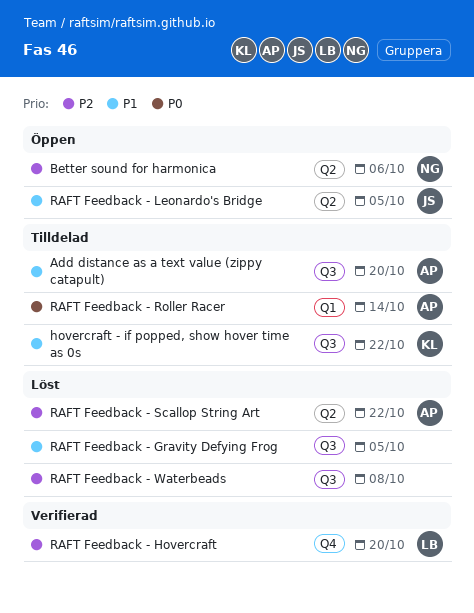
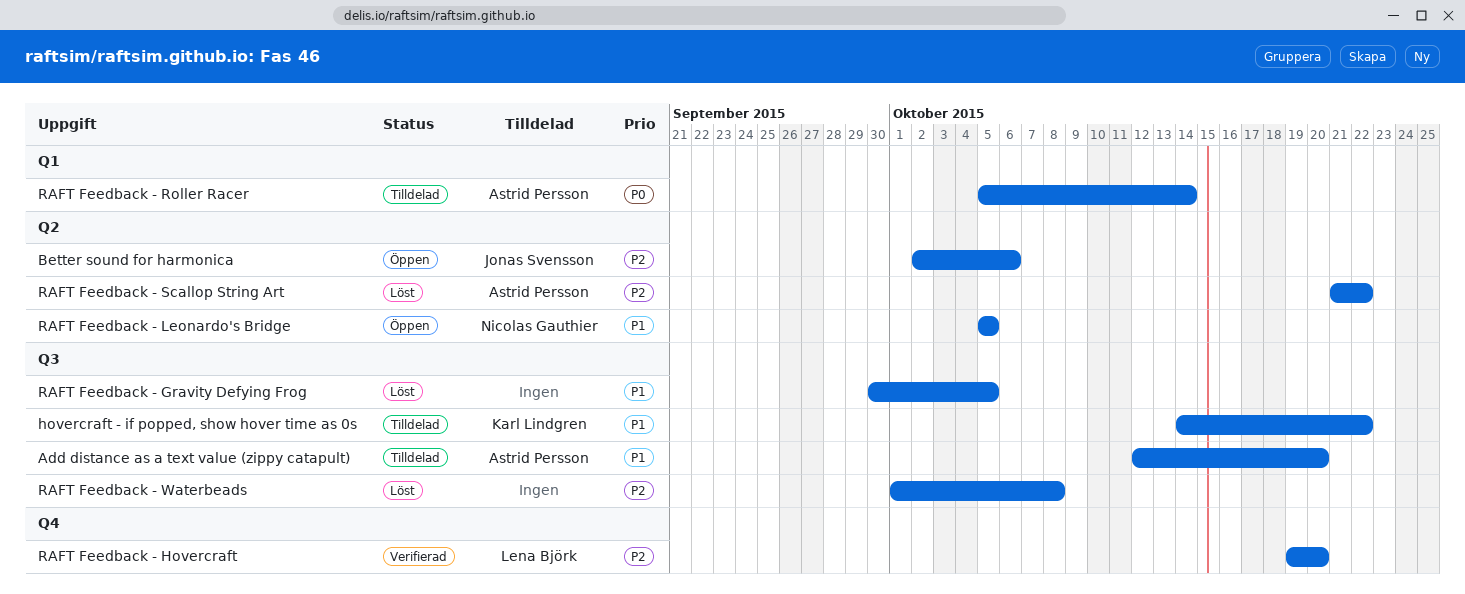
Better sound for harmonica, owner: Nicolas Gauthier -> Jonas Svensson
RAFT Feedback - Leonardo's Bridge, owner: Jonas Svensson -> Nicolas Gauthier

